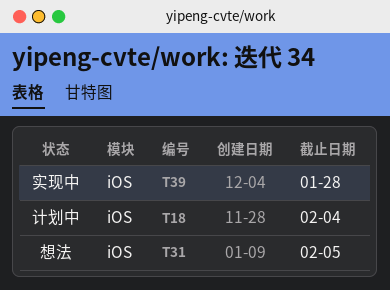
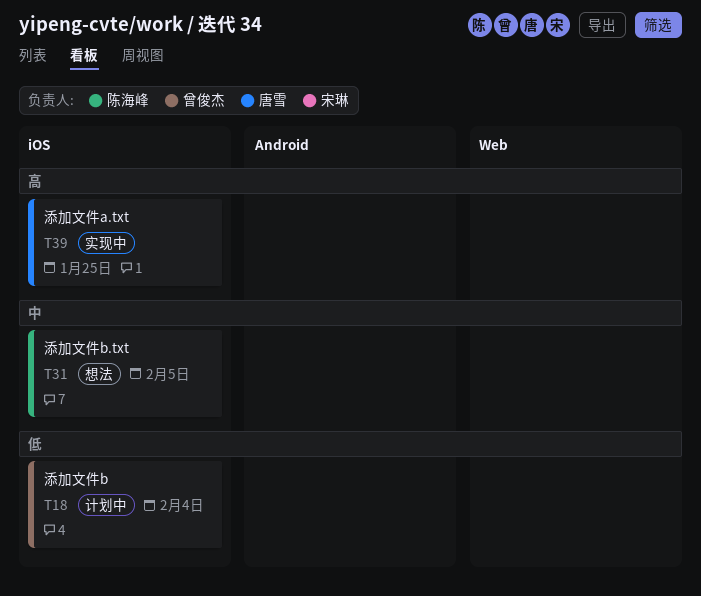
T39, due: Jan 28 -> Jan 25

